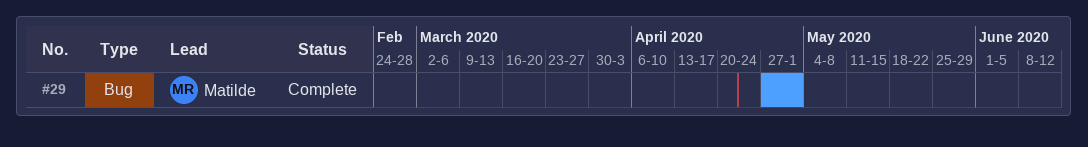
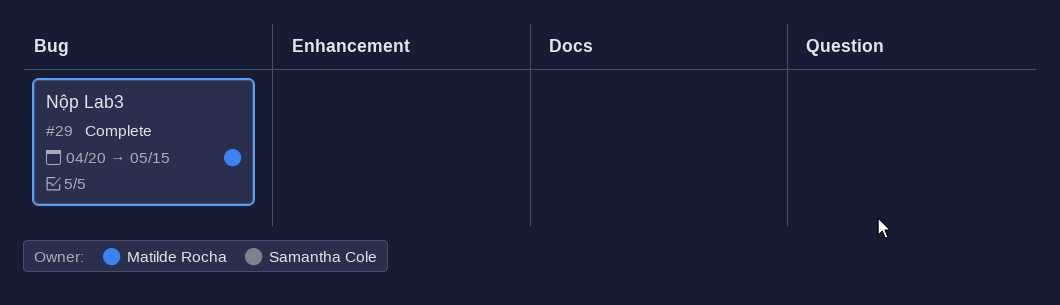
#29, start: Apr 27 -> Apr 20
#29, due: May 1 -> May 15

